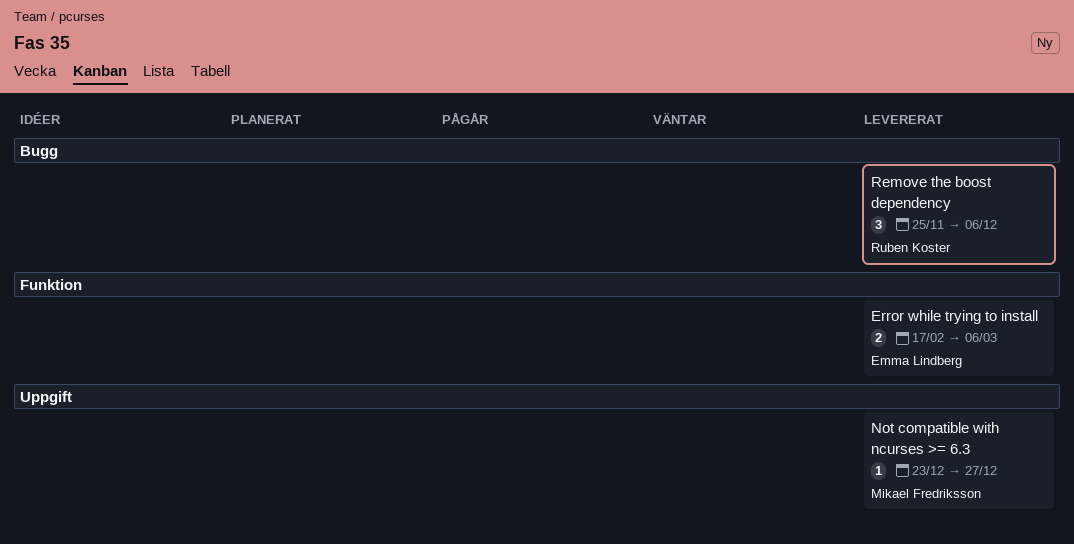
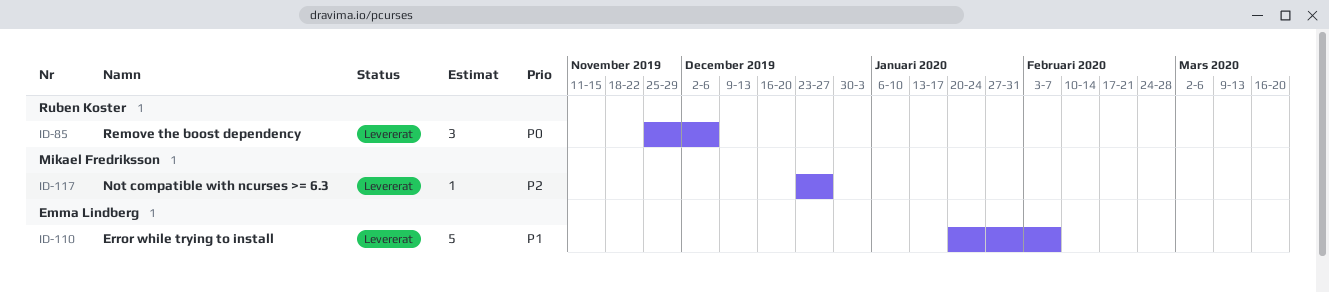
Error while trying to install, estimate: 2 -> 5
Error while trying to install, start: Feb 17 -> Jan 20
Error while trying to install, due: Mar 6 -> Feb 7

